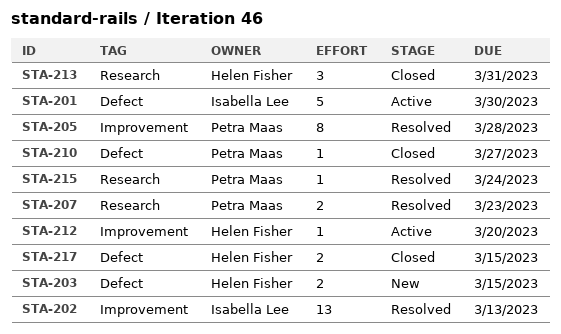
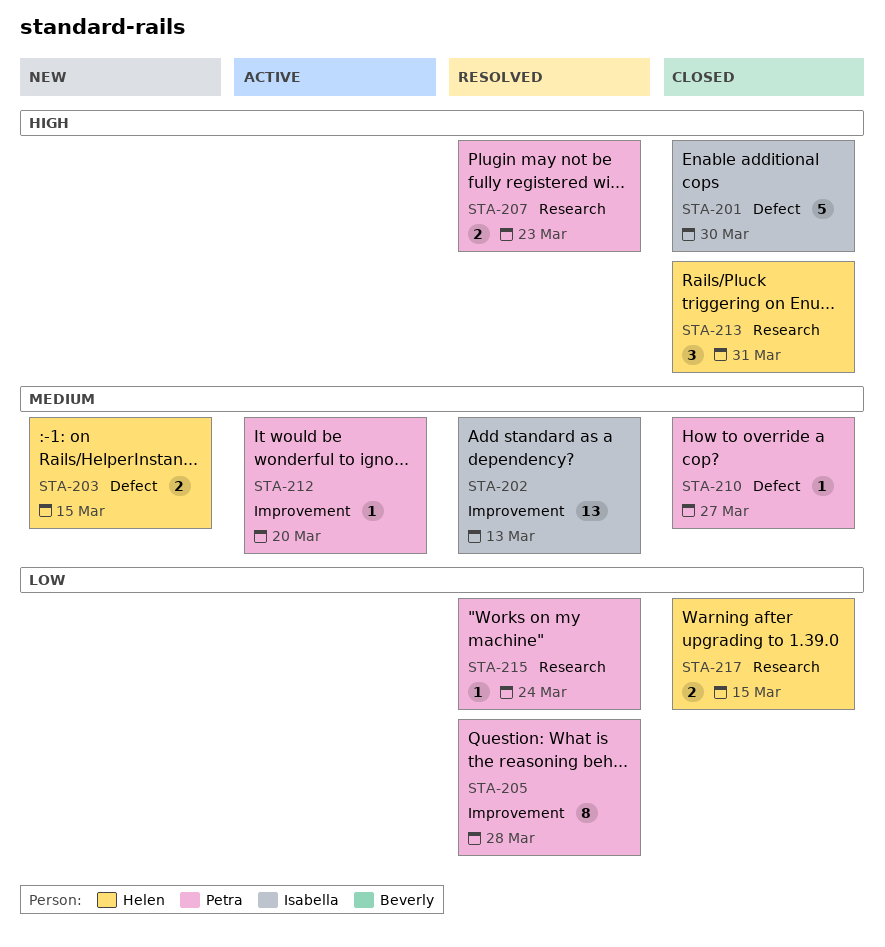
STA-201, status: Active -> Closed
STA-212, owner: Helen Fisher -> Petra Maas
STA-217, label: Defect -> Research

